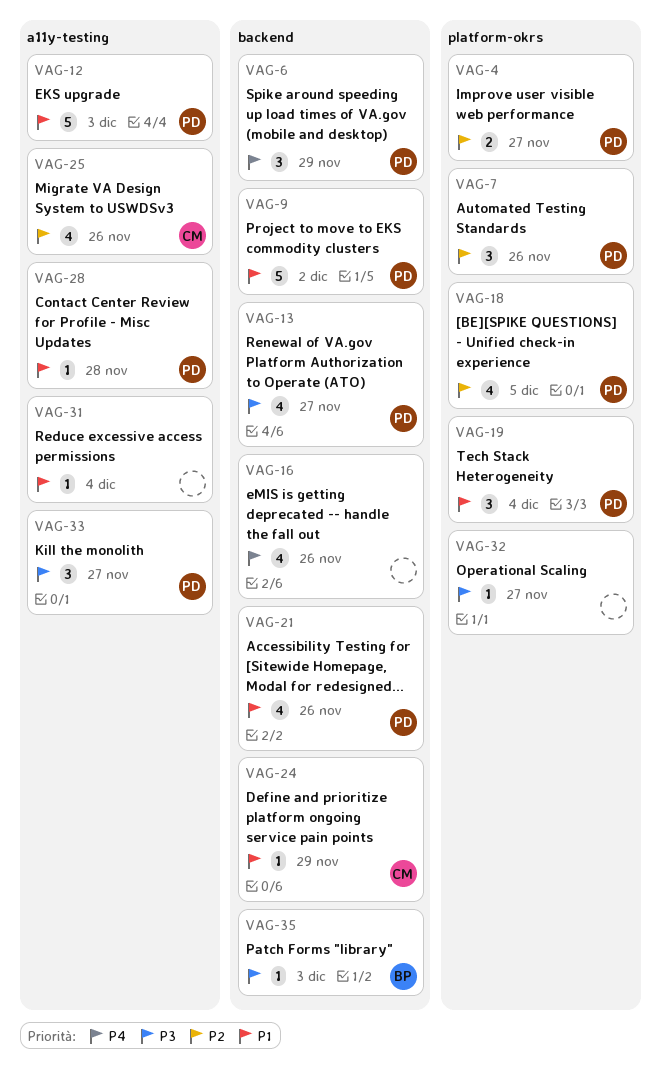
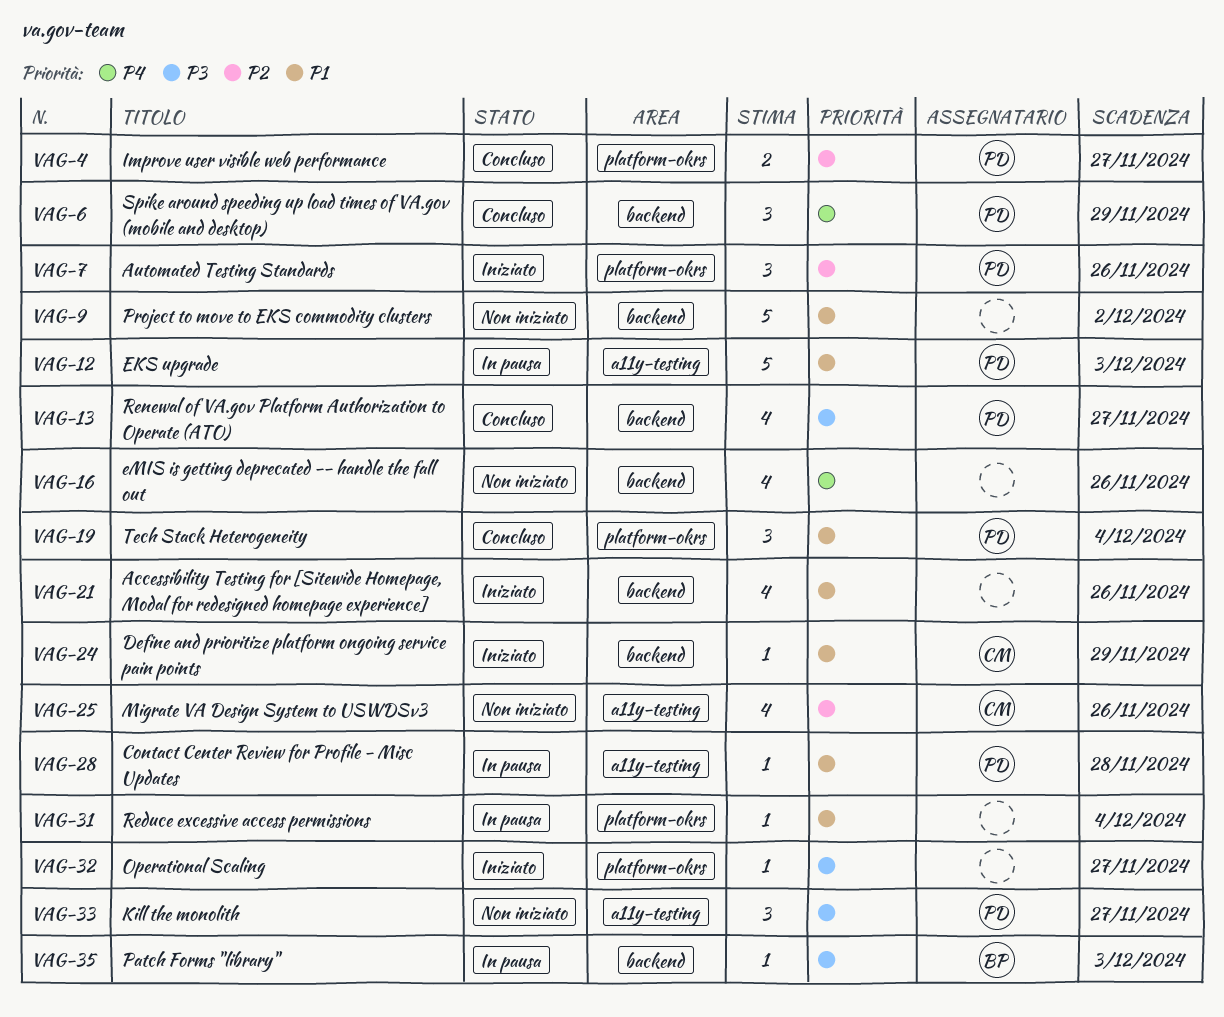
VAG-9, owner: PD -> none
VAG-18: present -> none
VAG-21, owner: PD -> none
VAG-31, label: a11y-testing -> platform-okrs

